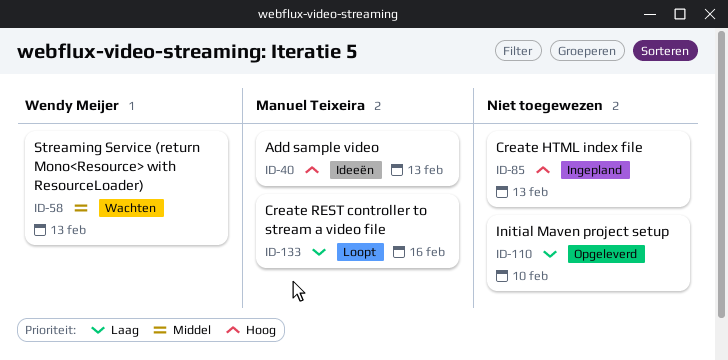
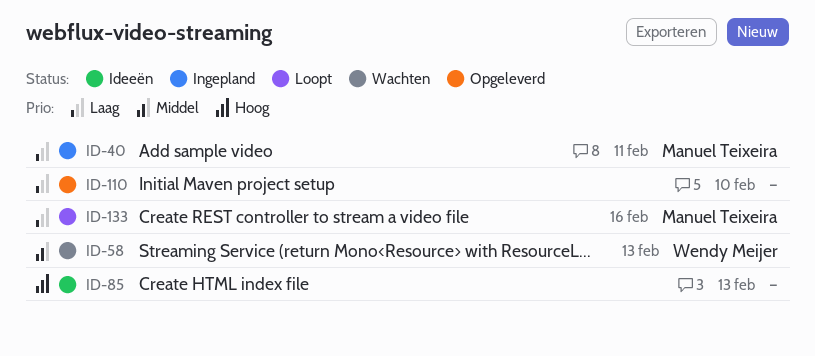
ID-40, status: Ideeën -> Ingepland
ID-40, priority: Hoog -> Laag
ID-40, due: Feb 13 -> Feb 11
ID-85, status: Ingepland -> Ideeën

